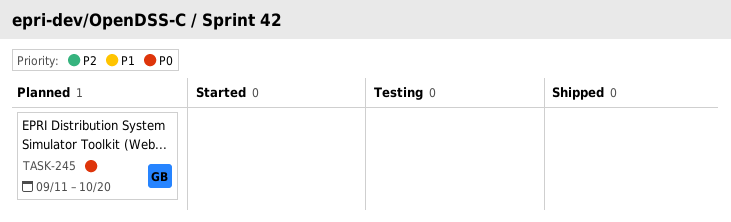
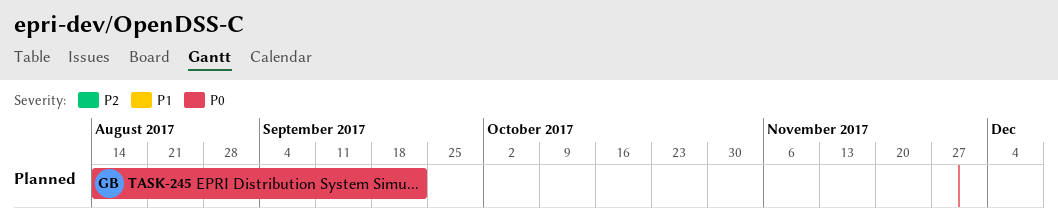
TASK-245, start: Sep 11 -> Aug 14
TASK-245, due: Oct 20 -> Sep 22

